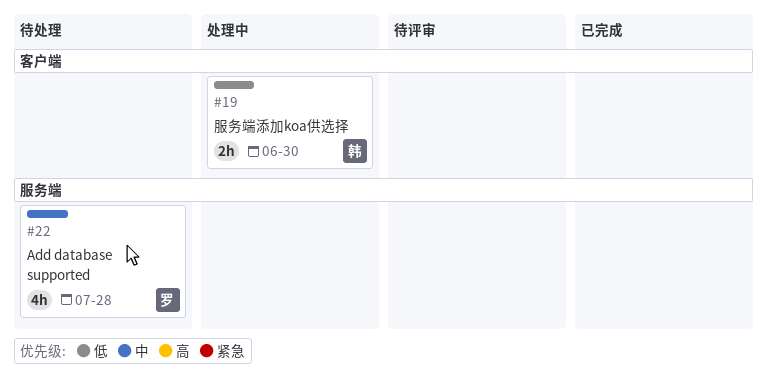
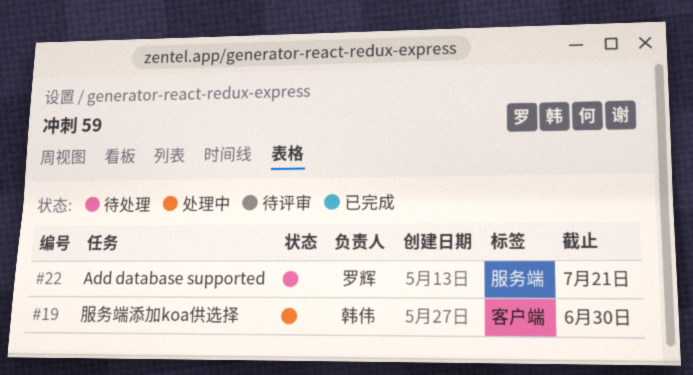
#22, due: Jul 28 -> Jul 21

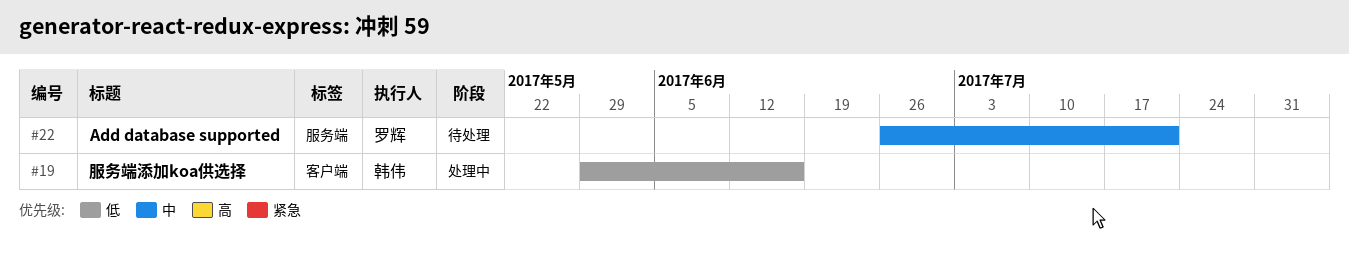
#19, due: Jun 30 -> Jun 16

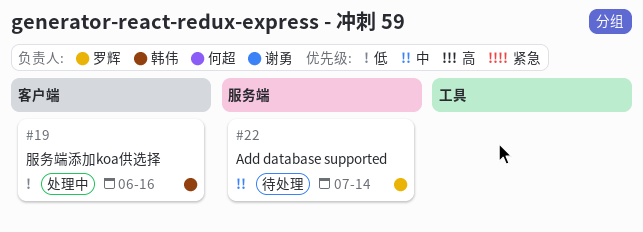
#22, due: Jul 21 -> Jul 14

